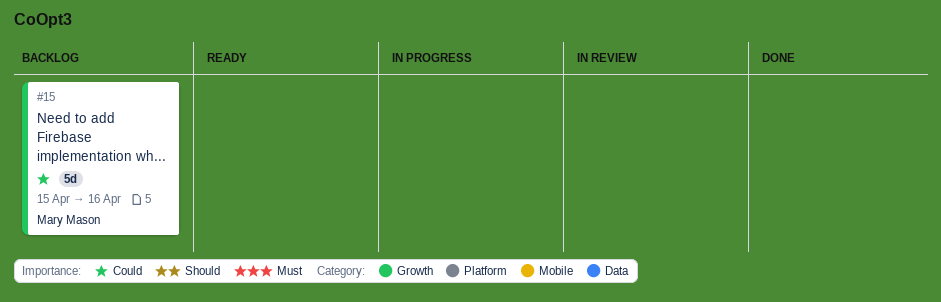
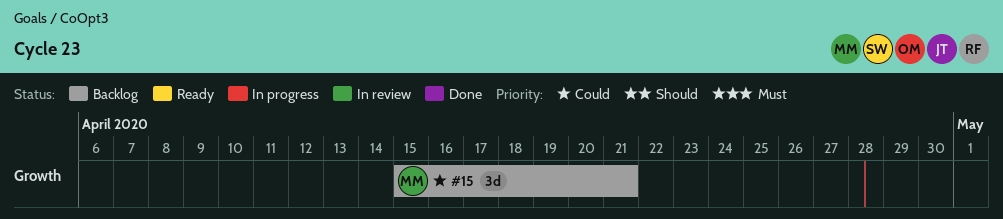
#15, estimate: 5d -> 3d
#15, due: Apr 16 -> Apr 21

